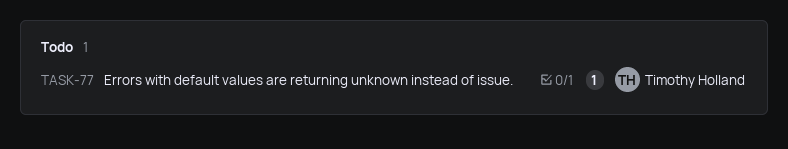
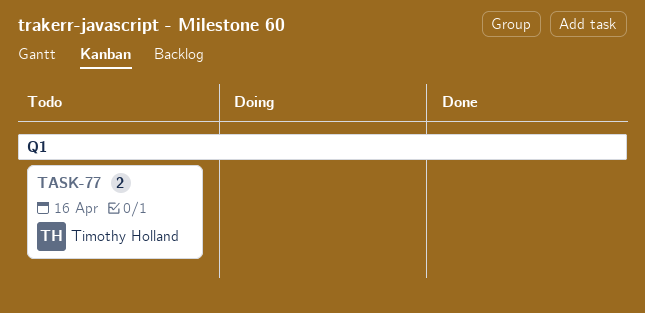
TASK-77, estimate: 1 -> 2

